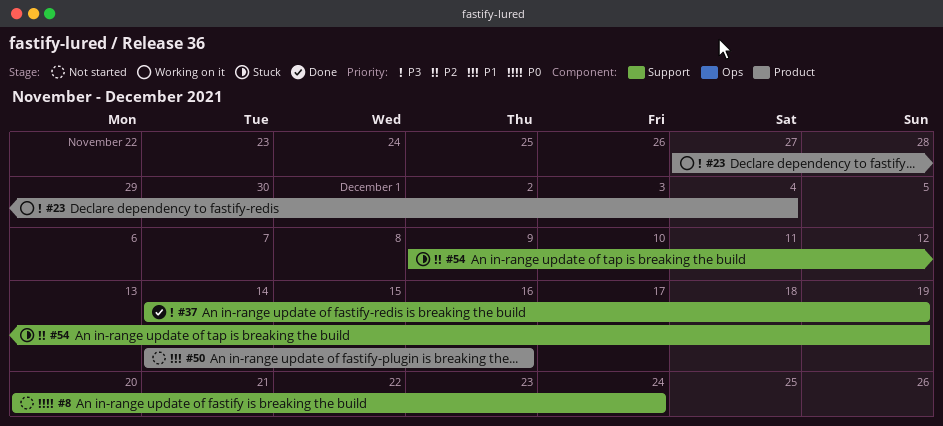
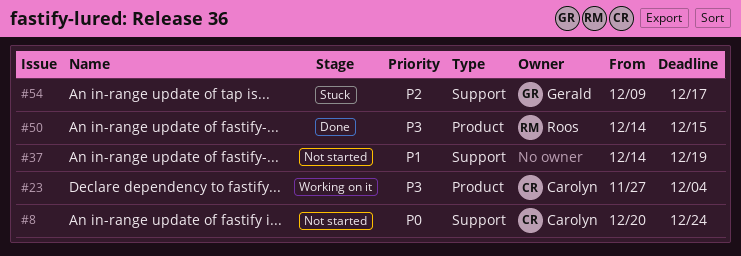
#37, status: Done -> Not started
#37, priority: P3 -> P1
#50, status: Not started -> Done
#50, priority: P1 -> P3
#50, due: Dec 16 -> Dec 15
#54, due: Dec 19 -> Dec 17

